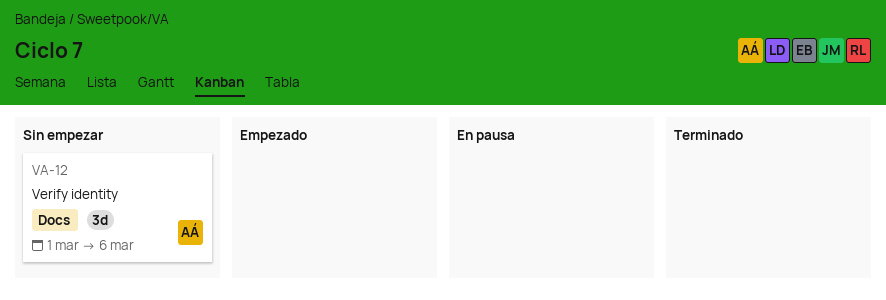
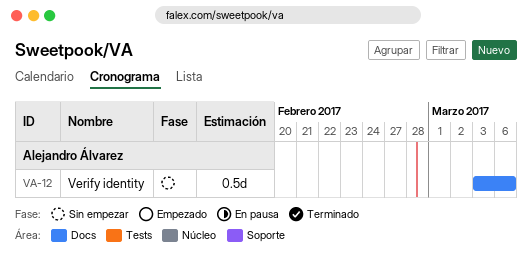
VA-12, estimate: 3d -> 0.5d
VA-12, start: Mar 1 -> Mar 3

